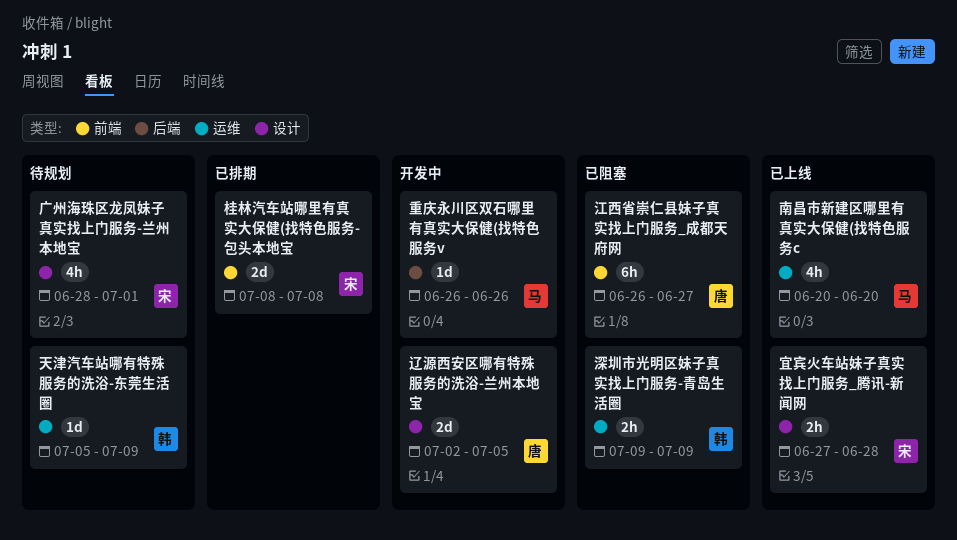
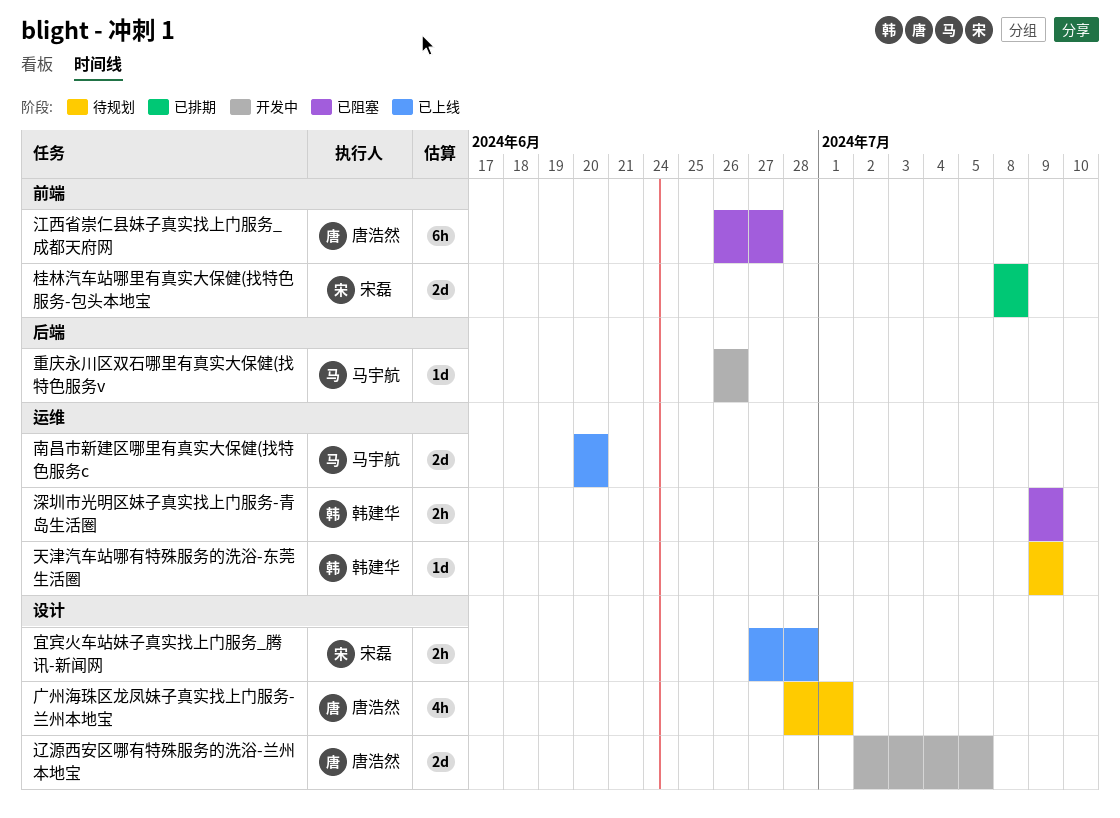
南昌市新建区哪里有真实大保健(找特色服务c, estimate: 4h -> 2d
天津汽车站哪有特殊服务的洗浴-东莞生活圈, start: Jul 5 -> Jul 9
广州海珠区龙凤妹子真实找上门服务-兰州本地宝, owner: 宋磊 -> 唐浩然

